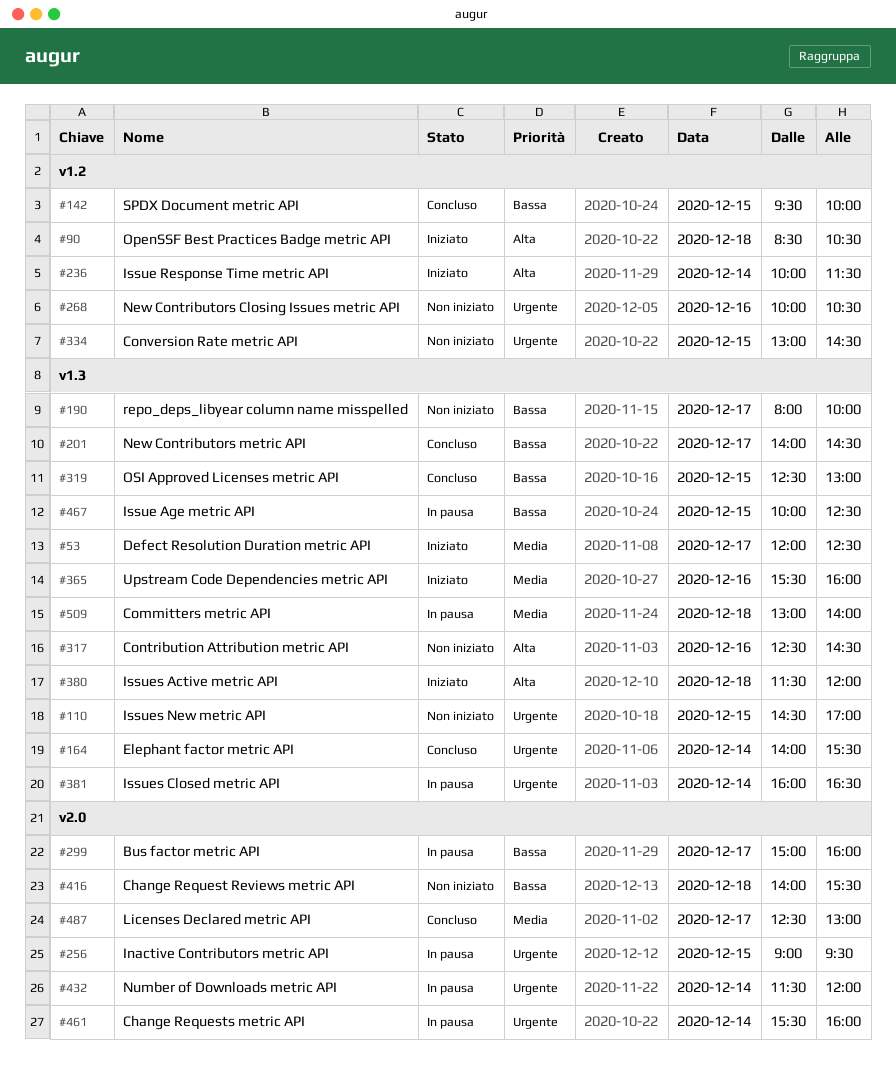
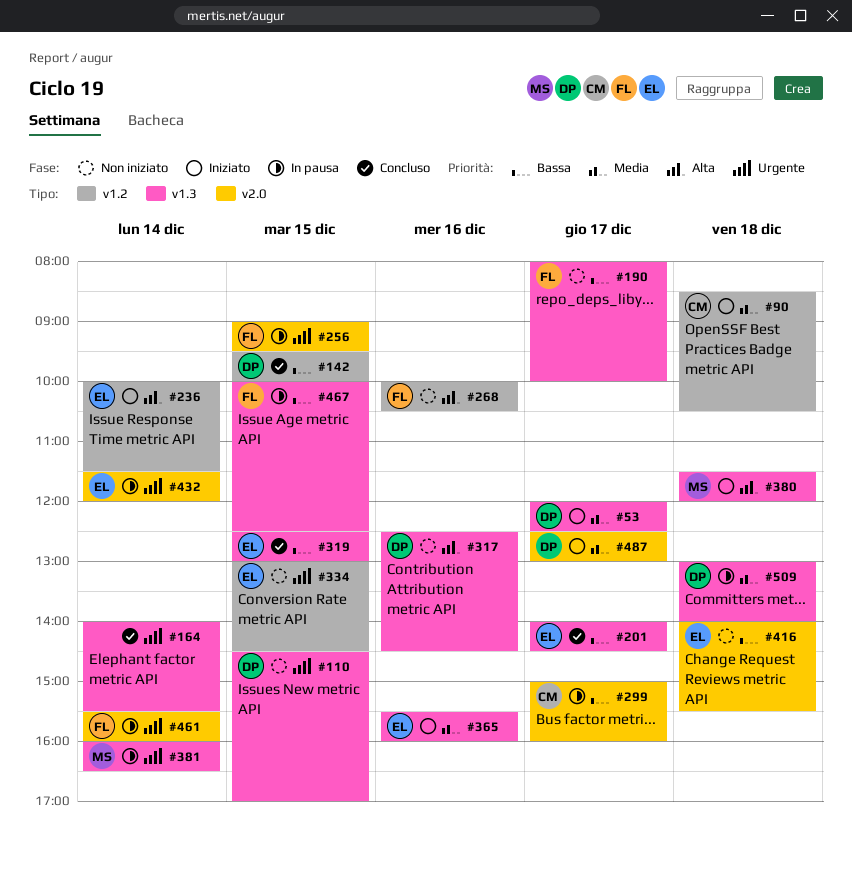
#90, priority: Alta -> Media
#268, priority: Urgente -> Alta
#487, status: Concluso -> Iniziato

